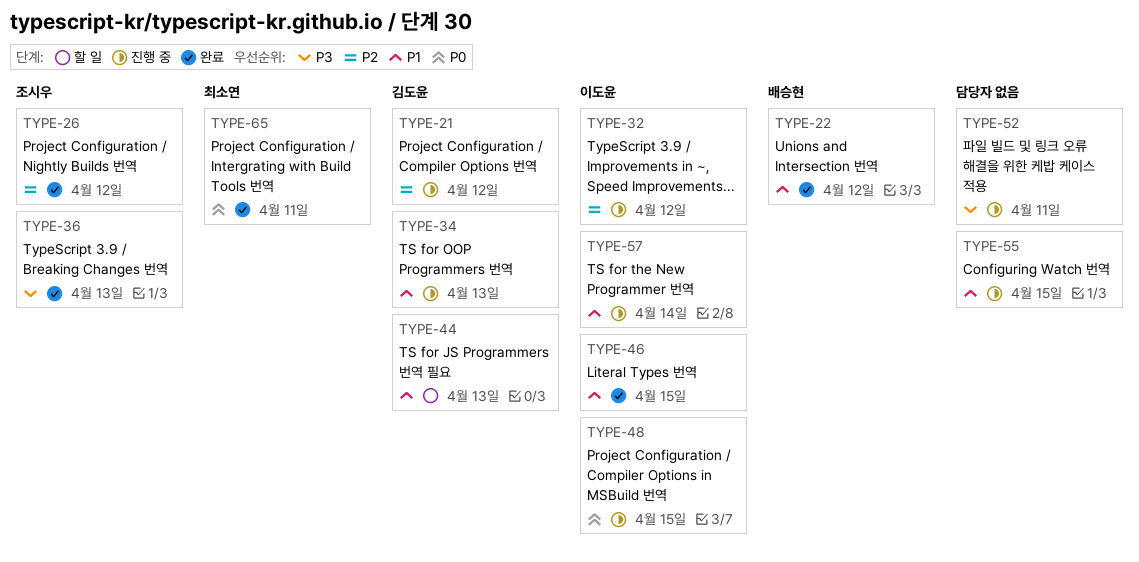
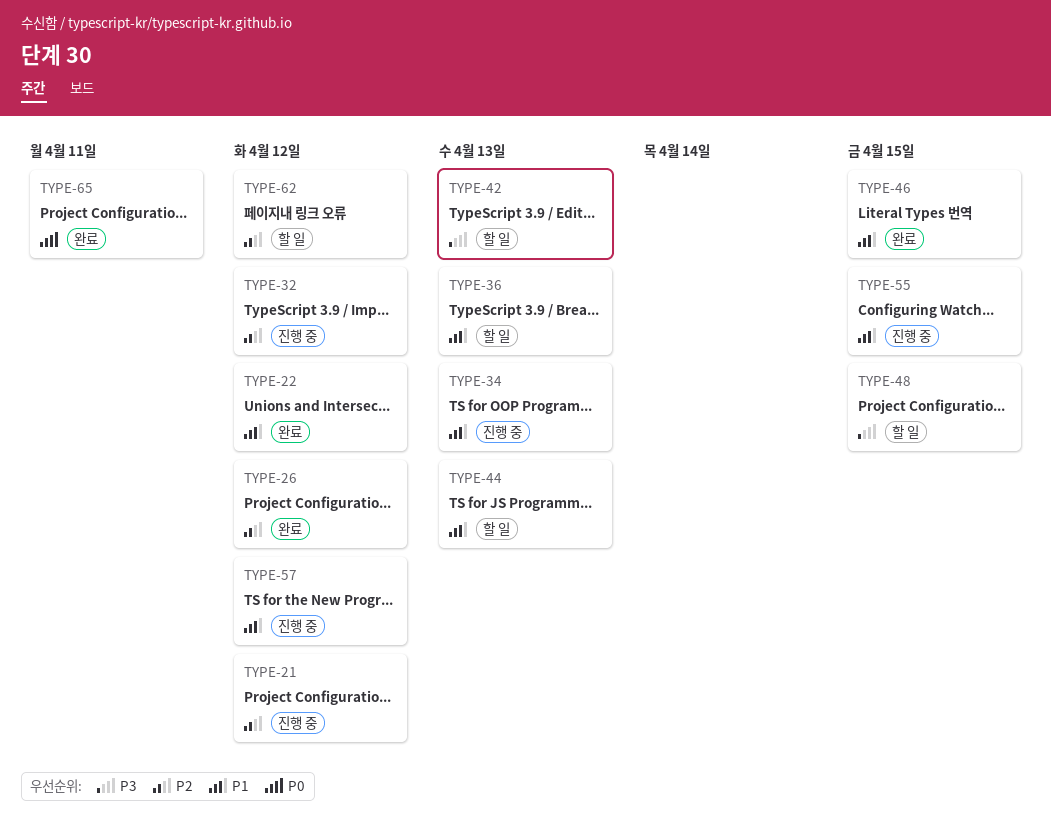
TYPE-36, status: 완료 -> 할 일
TYPE-36, priority: P3 -> P1
TYPE-42: none -> present
TYPE-48, status: 진행 중 -> 할 일
TYPE-48, priority: P0 -> P3
TYPE-52: present -> none
TYPE-57, due: Apr 14 -> Apr 12
TYPE-62: none -> present

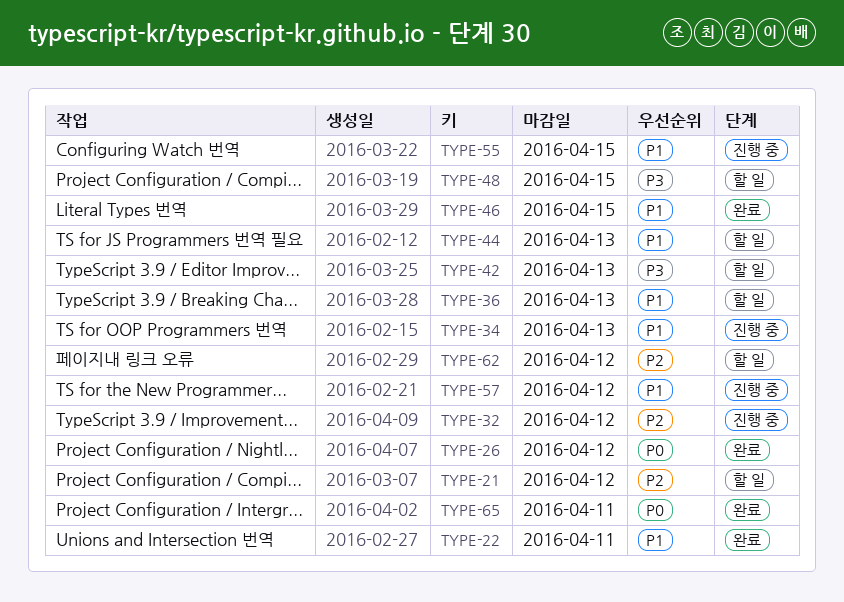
TYPE-21, status: 진행 중 -> 할 일
TYPE-22, due: Apr 12 -> Apr 11
TYPE-26, priority: P2 -> P0

